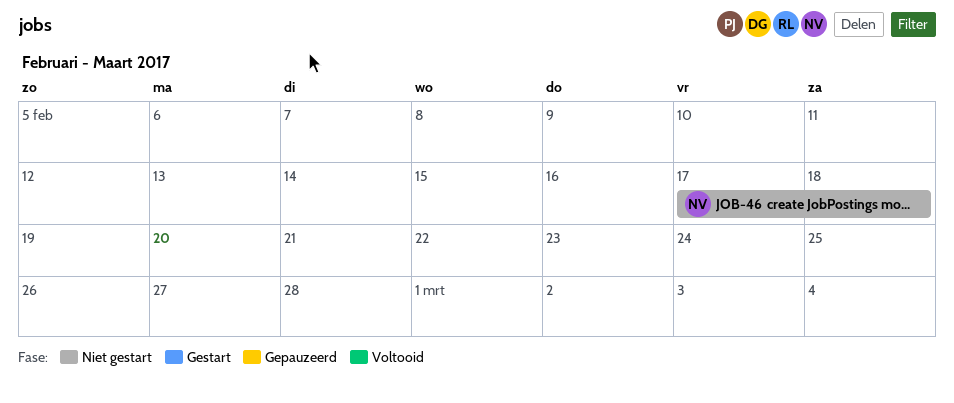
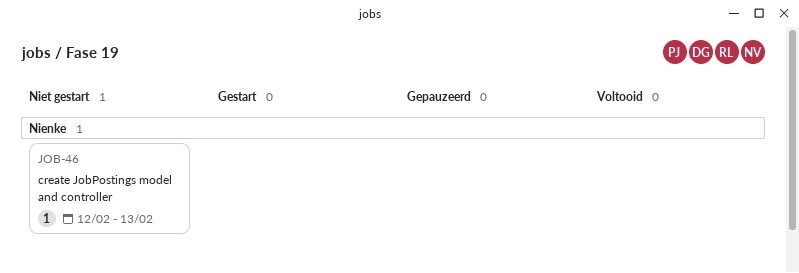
JOB-46, start: Feb 17 -> Feb 12
JOB-46, due: Feb 18 -> Feb 13

